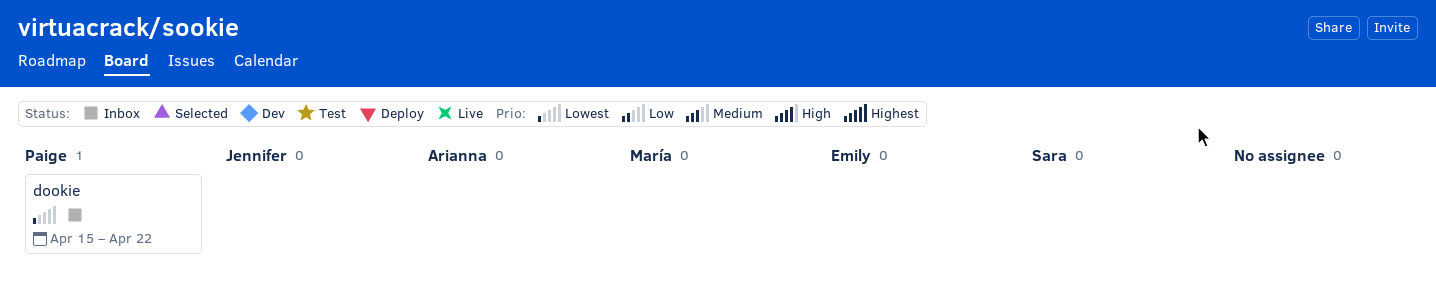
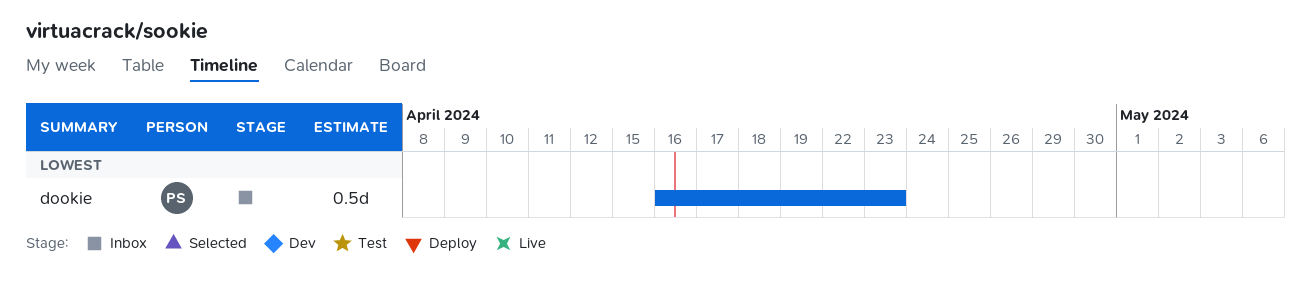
dookie, start: Apr 15 -> Apr 16
dookie, due: Apr 22 -> Apr 23

